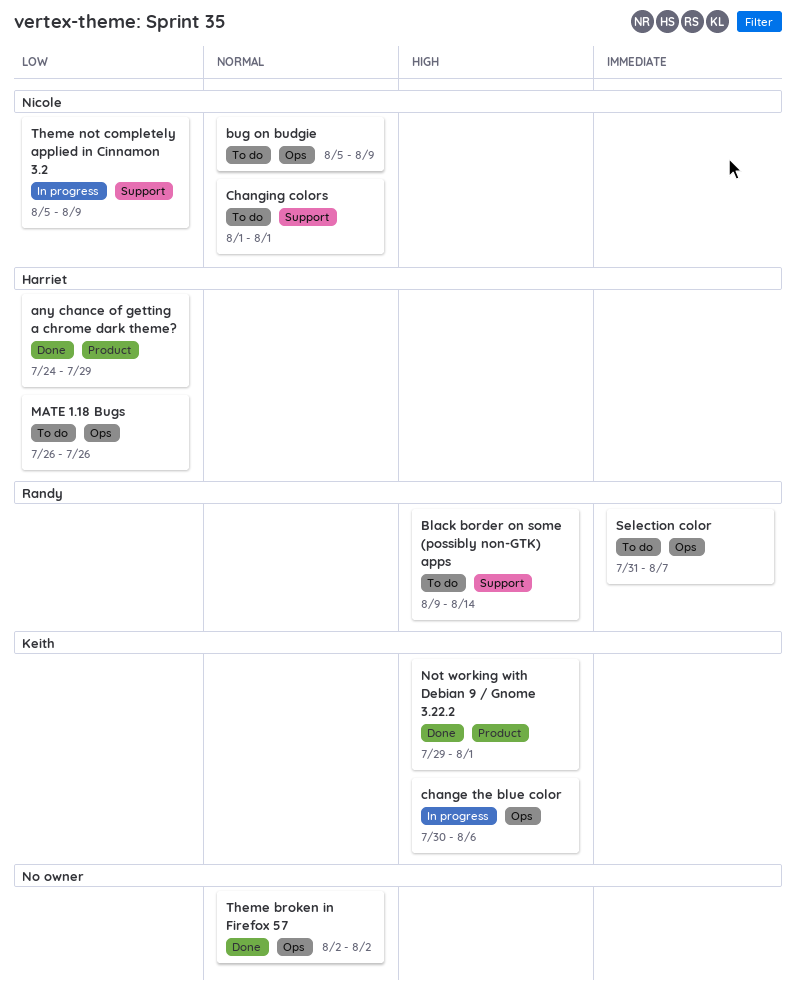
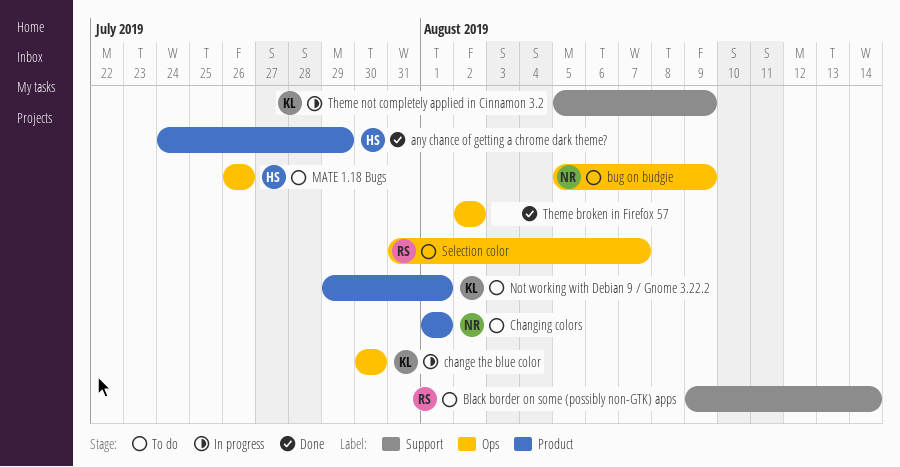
change the blue color, due: Aug 6 -> Jul 30
Changing colors, label: Support -> Product
Not working with Debian 9 / Gnome 3.22.2, status: Done -> To do
Theme not completely applied in Cinnamon 3.2, owner: Nicole -> Keith

